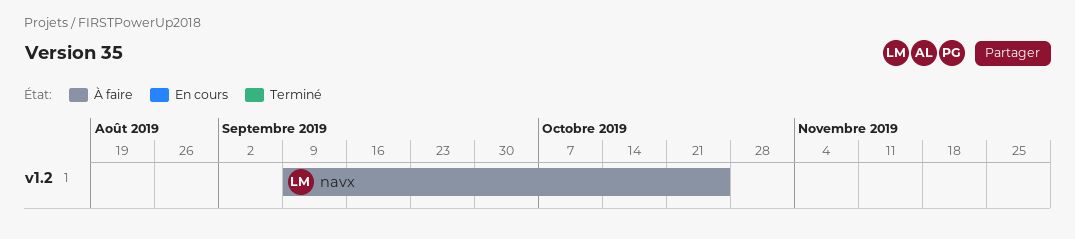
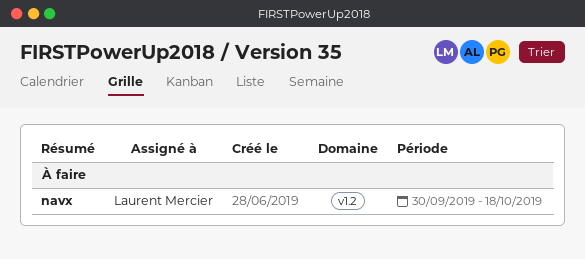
navx, start: Sep 9 -> Sep 30
navx, due: Oct 25 -> Oct 18

